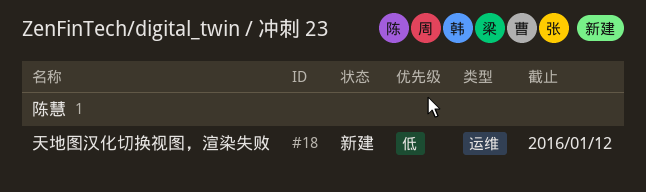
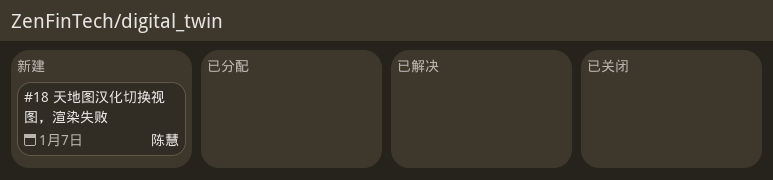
#18, due: Jan 12 -> Jan 7

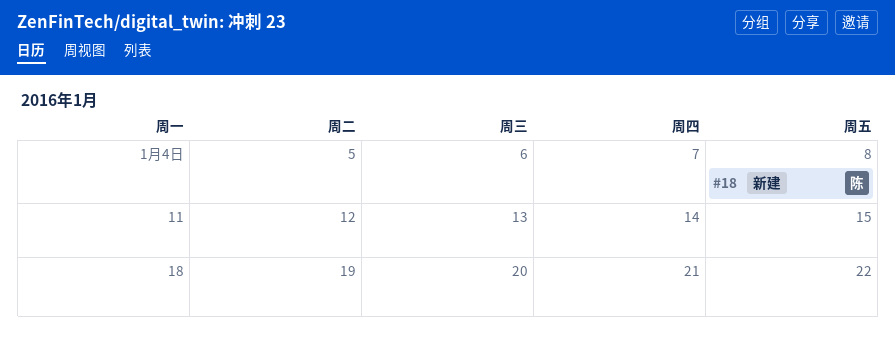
#18, due: Jan 7 -> Jan 8

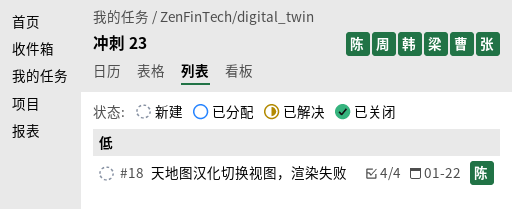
#18, due: Jan 8 -> Jan 22

